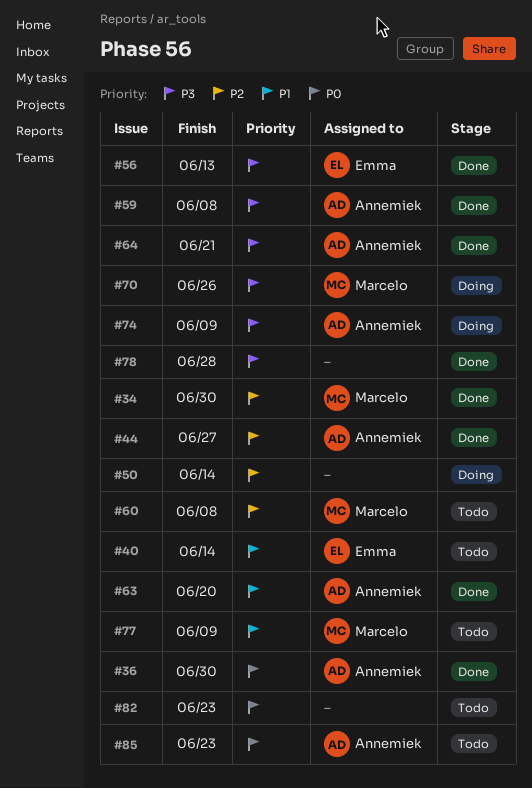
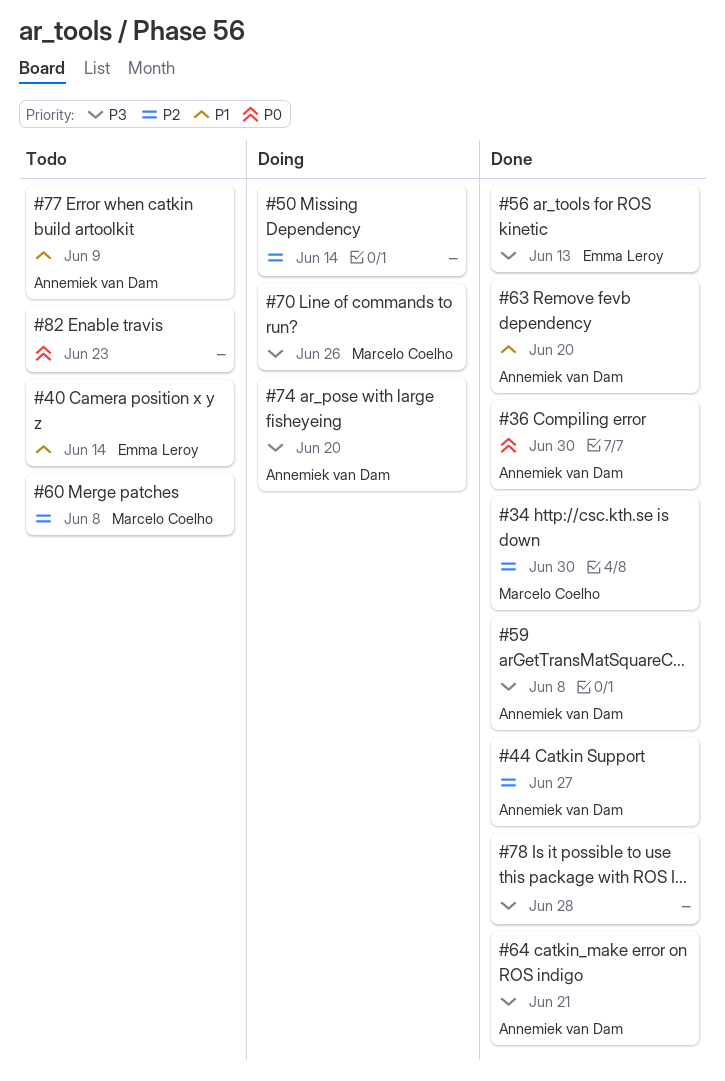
#74, due: Jun 9 -> Jun 20
#77, owner: Marcelo Coelho -> Annemiek van Dam
#85: present -> none

